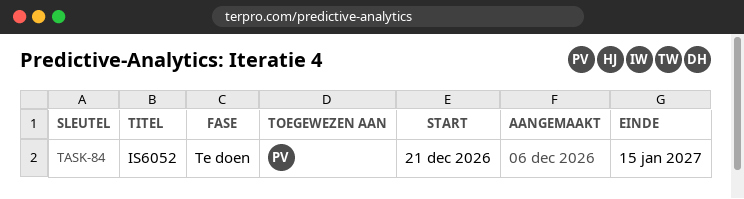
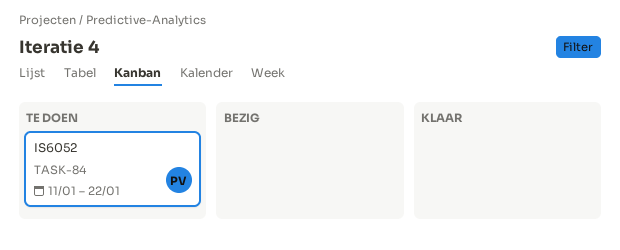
TASK-84, start: Dec 21 -> Jan 11
TASK-84, due: Jan 15 -> Jan 22

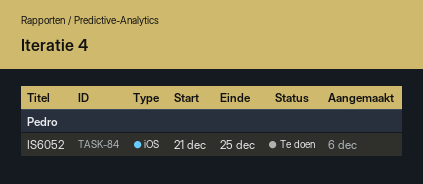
TASK-84, start: Jan 11 -> Dec 21
TASK-84, due: Jan 22 -> Dec 25

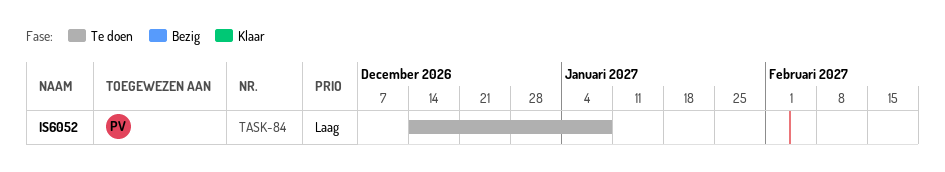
TASK-84, start: Dec 21 -> Dec 14
TASK-84, due: Dec 25 -> Jan 8

